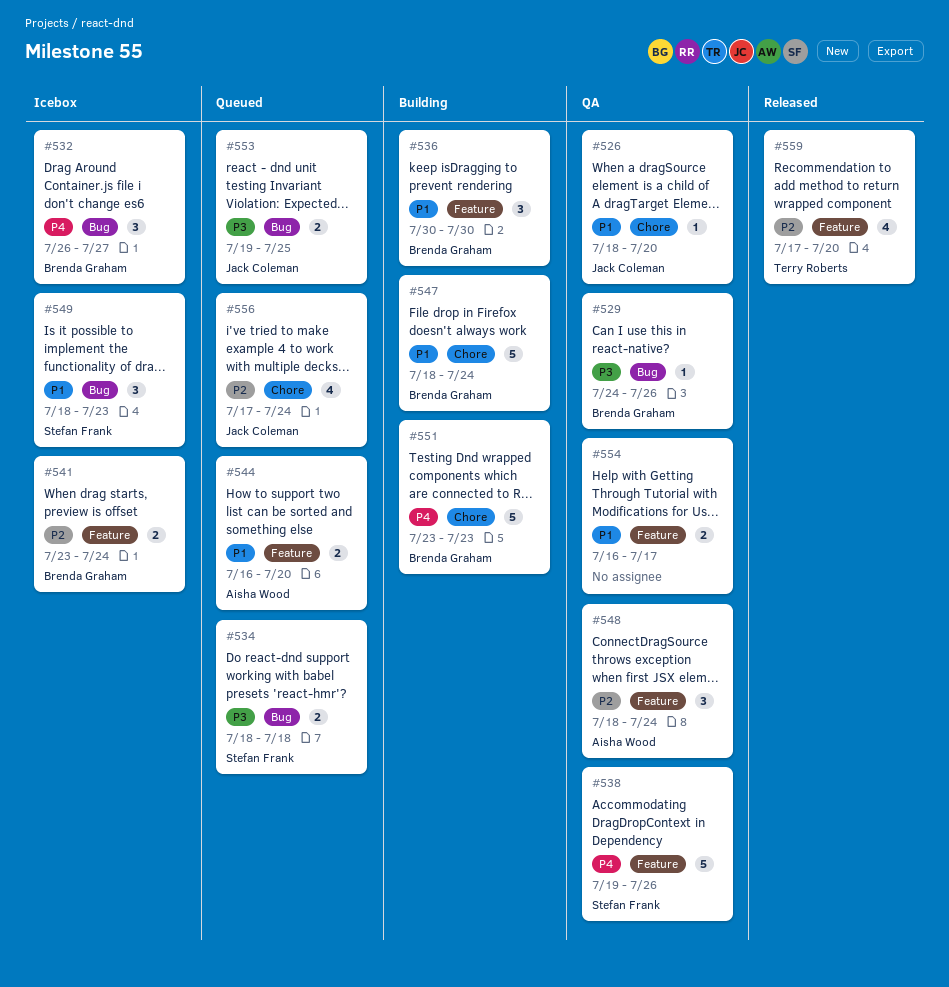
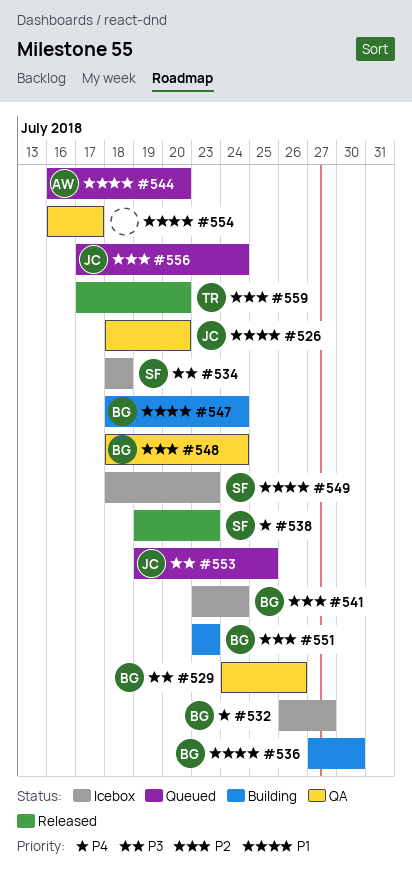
#534, status: Queued -> Icebox
#536, start: Jul 30 -> Jul 27
#538, status: QA -> Released
#538, due: Jul 26 -> Jul 23
#548, owner: Aisha Wood -> Brenda Graham
#551, priority: P4 -> P2

